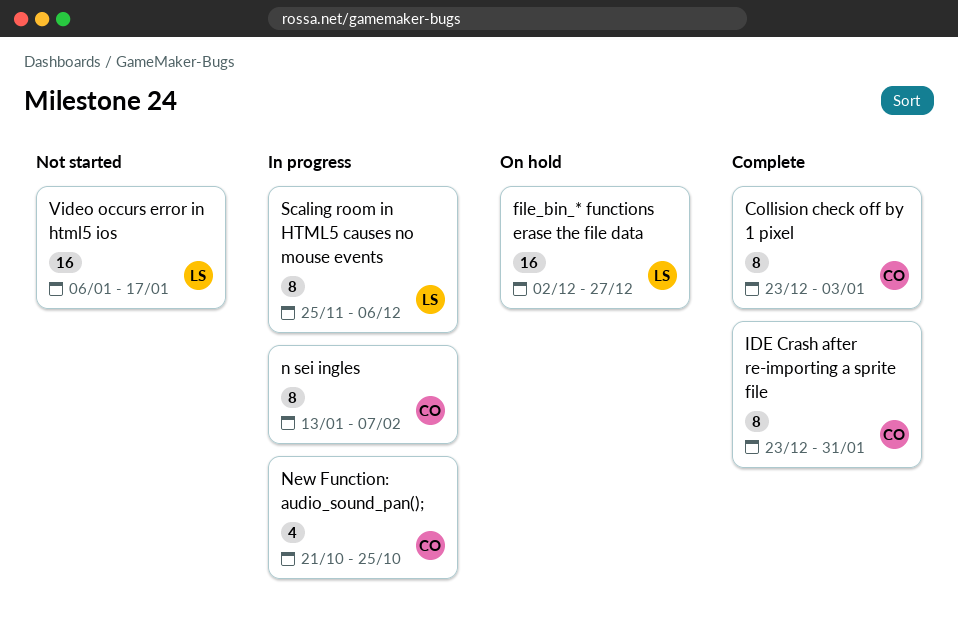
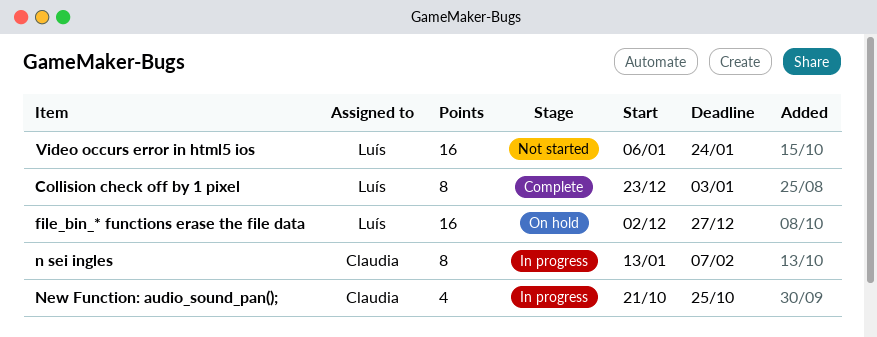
Collision check off by 1 pixel, owner: Claudia -> Luís
IDE Crash after re-importing a sprite file: present -> none
Scaling room in HTML5 causes no mouse events: present -> none
Video occurs error in html5 ios, due: Jan 17 -> Jan 24

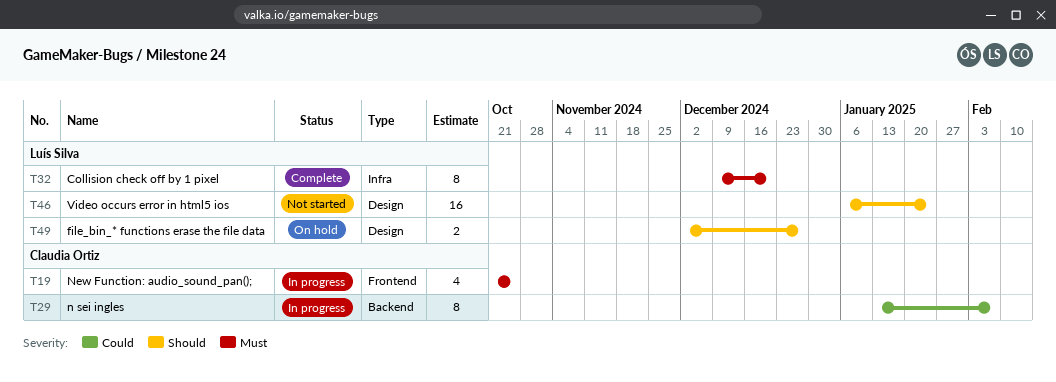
Collision check off by 1 pixel, start: Dec 23 -> Dec 9
Collision check off by 1 pixel, due: Jan 3 -> Dec 20
file_bin_* functions erase the file data, estimate: 16 -> 2

